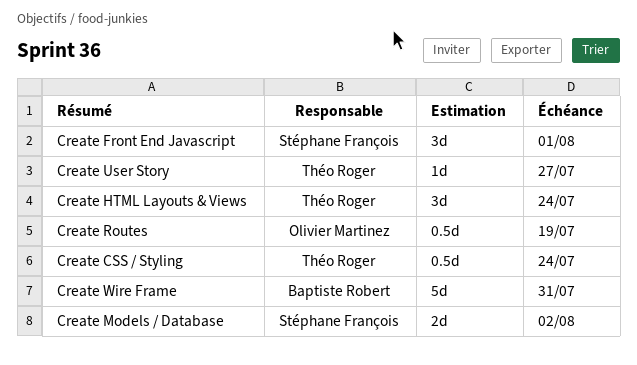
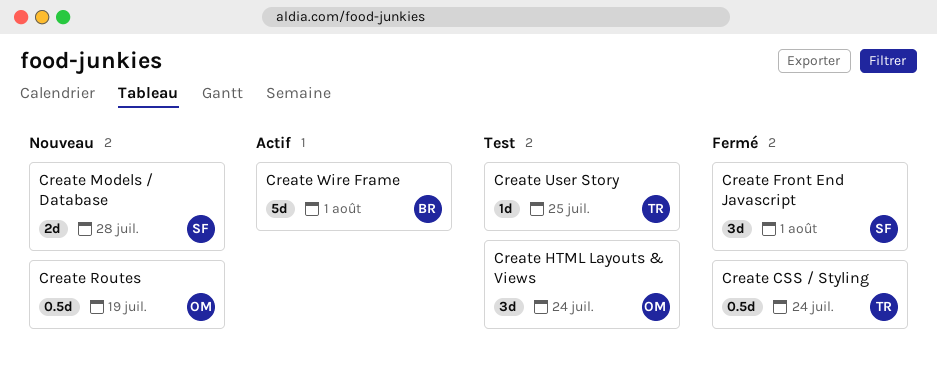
Create HTML Layouts & Views, owner: Théo Roger -> Olivier Martinez
Create Models / Database, due: Aug 2 -> Jul 28
Create User Story, due: Jul 27 -> Jul 25
Create Wire Frame, due: Jul 31 -> Aug 1

